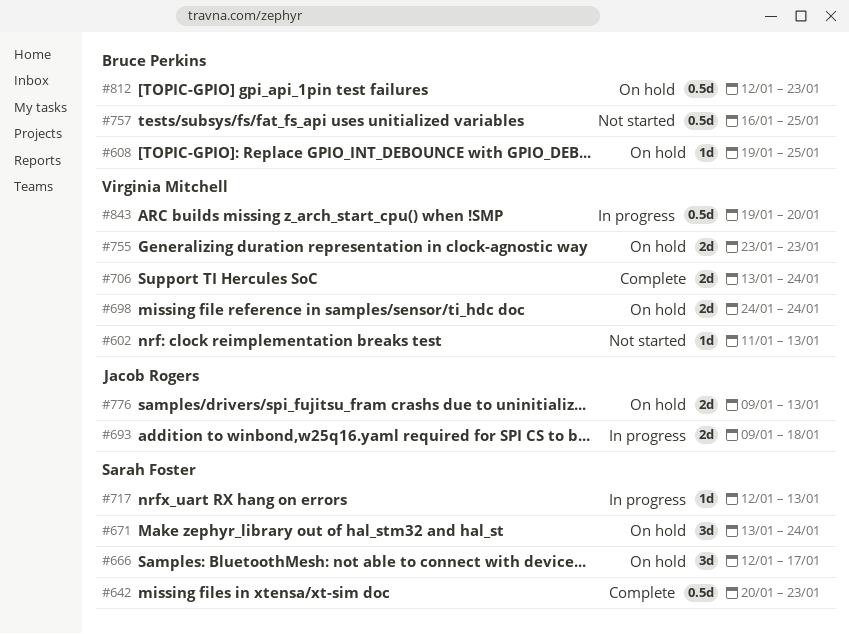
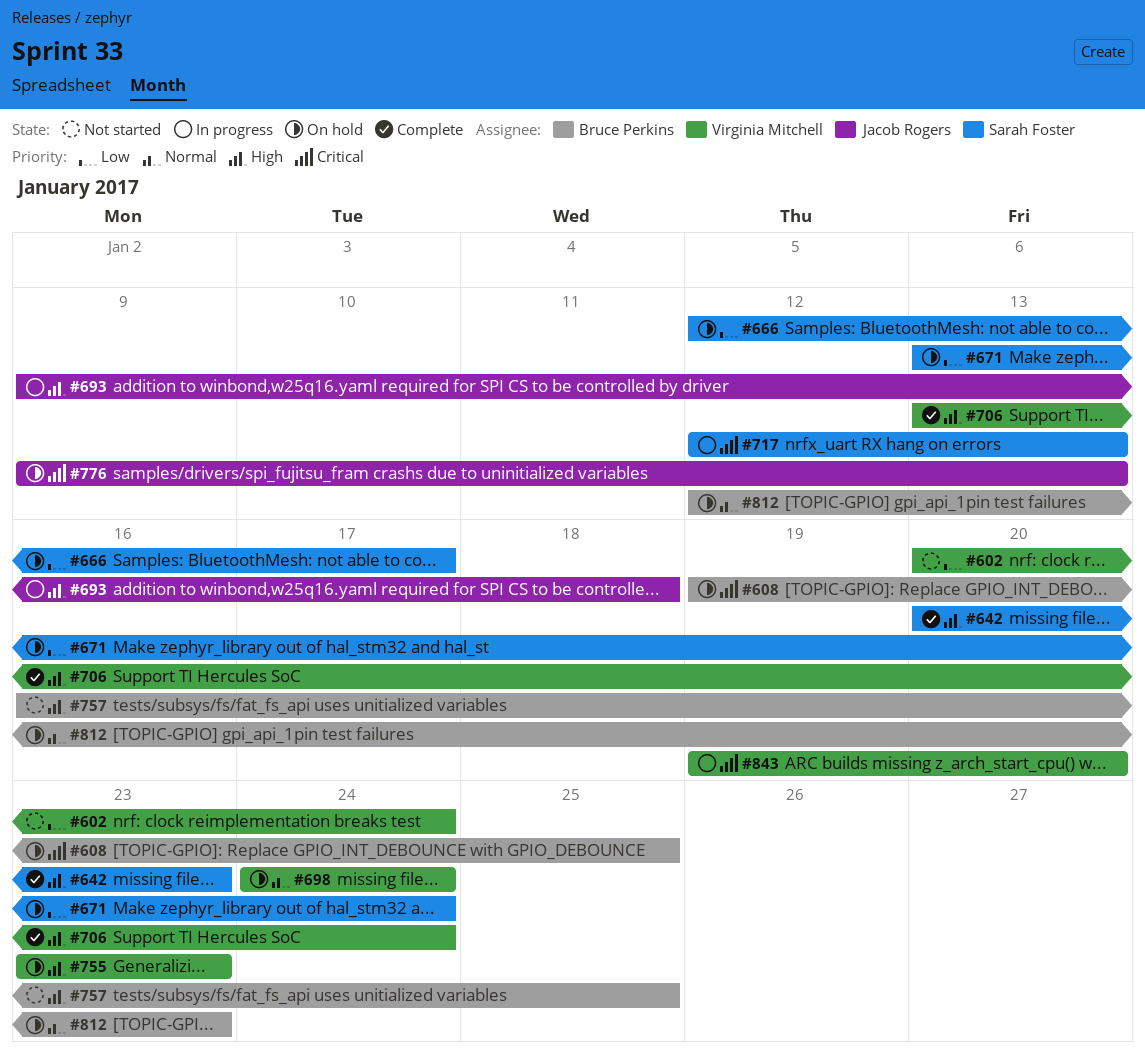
#602, start: Jan 11 -> Jan 20
#602, due: Jan 13 -> Jan 24

